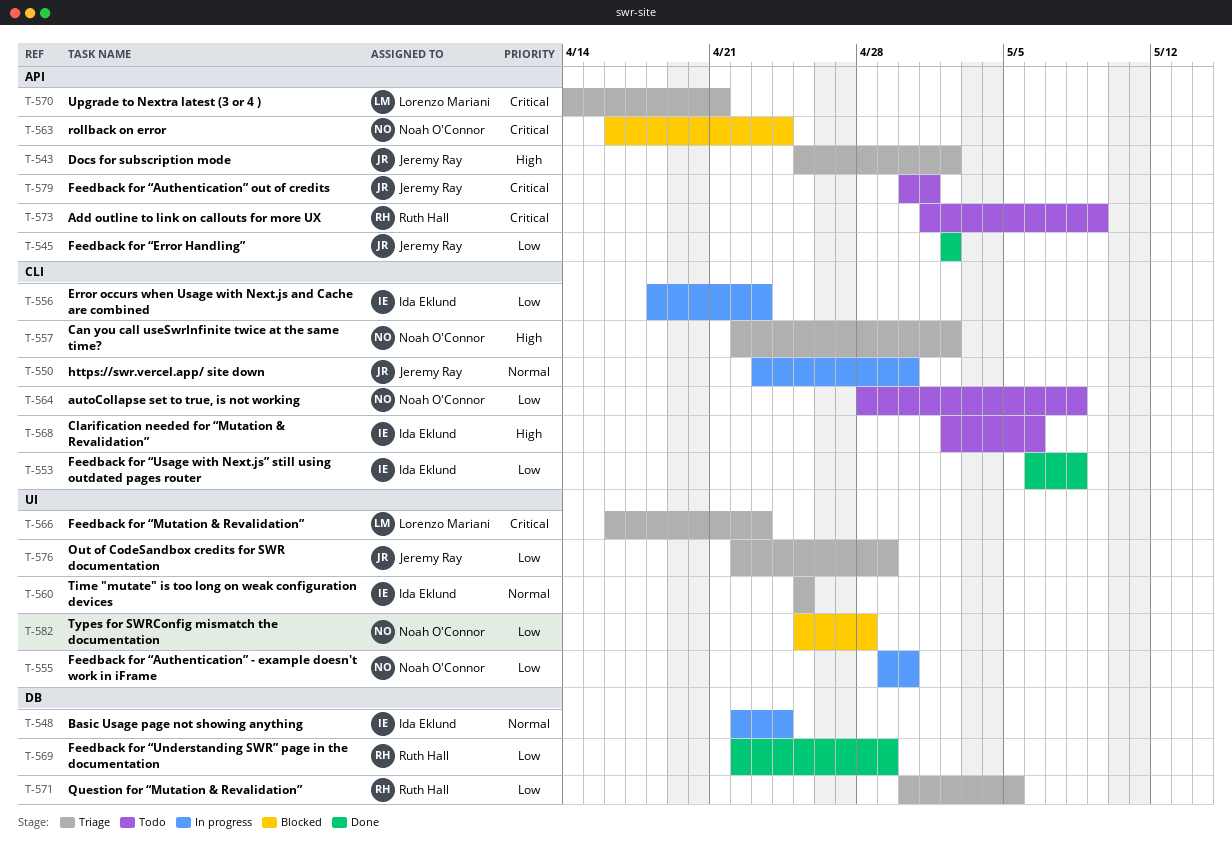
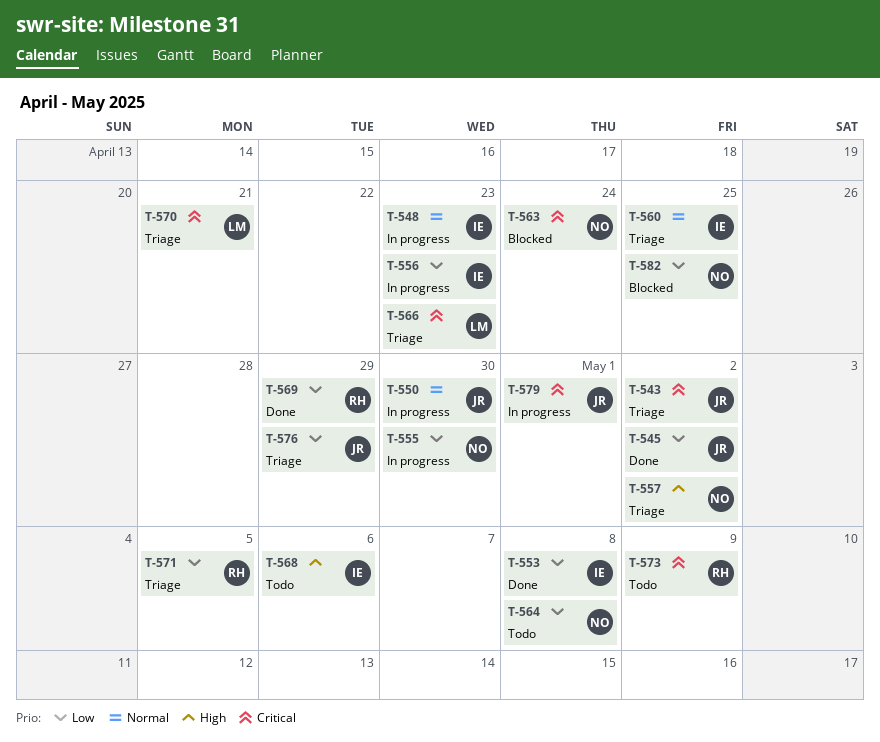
T-543, priority: High -> Critical
T-548, due: Apr 24 -> Apr 23
T-579, status: Todo -> In progress
T-582, due: Apr 28 -> Apr 25

